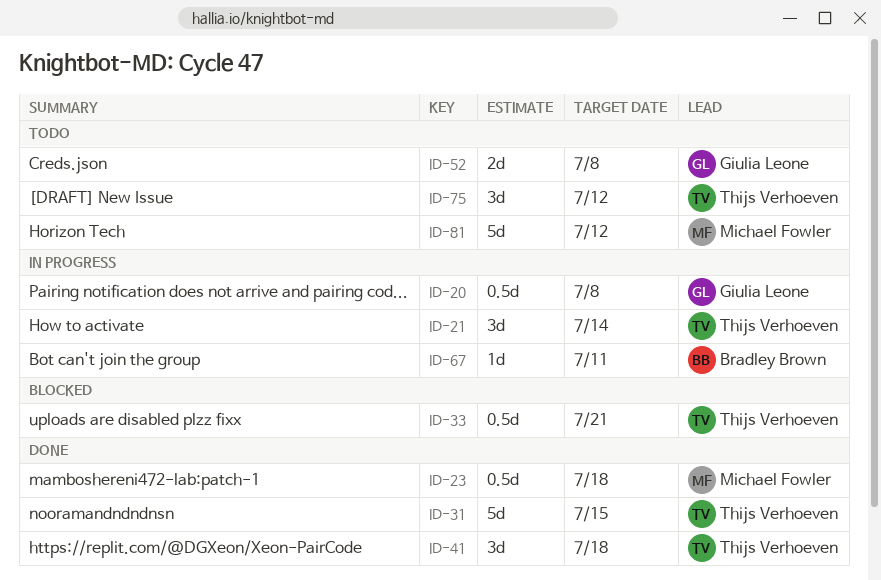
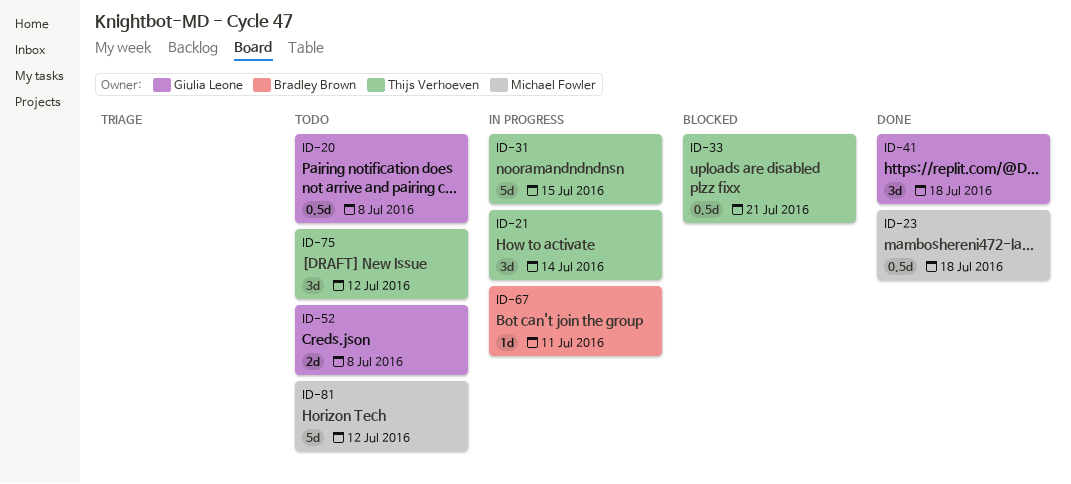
ID-20, status: In progress -> Todo
ID-31, status: Done -> In progress
ID-41, owner: Thijs Verhoeven -> Giulia Leone

